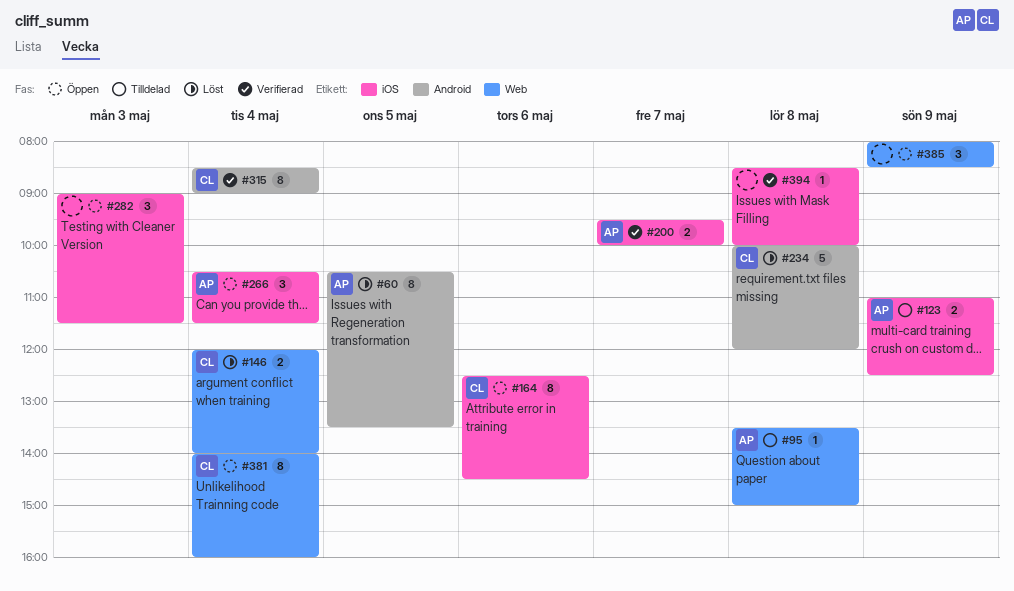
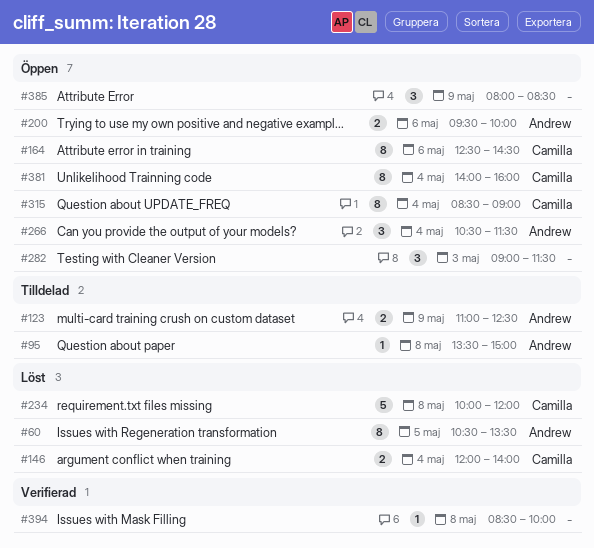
#200, status: Verifierad -> Öppen
#200, day: May 7 -> May 6
#315, status: Verifierad -> Öppen

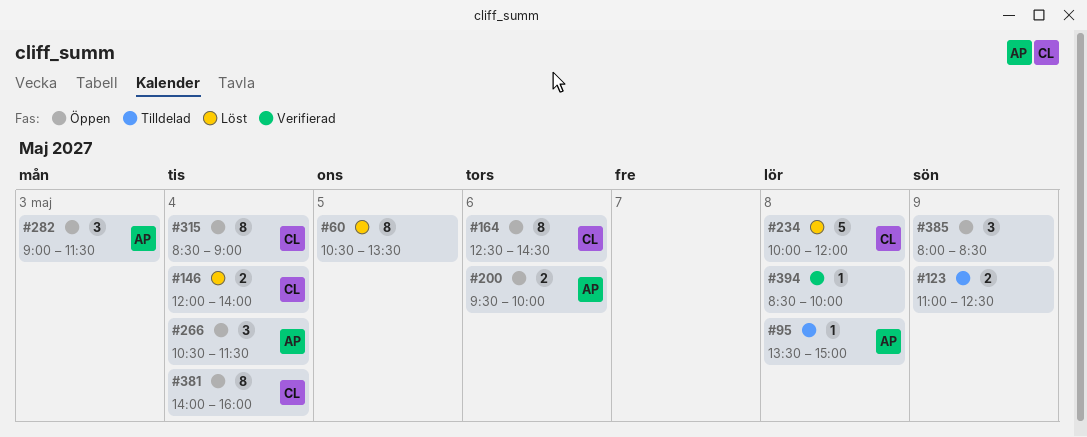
#60, owner: Andrew -> none
#123, owner: Andrew -> none
#282, owner: none -> Andrew

